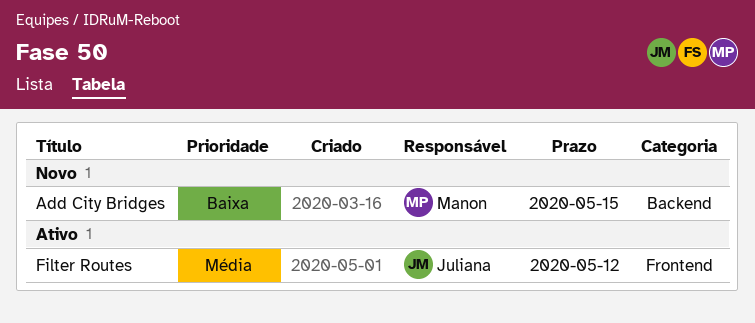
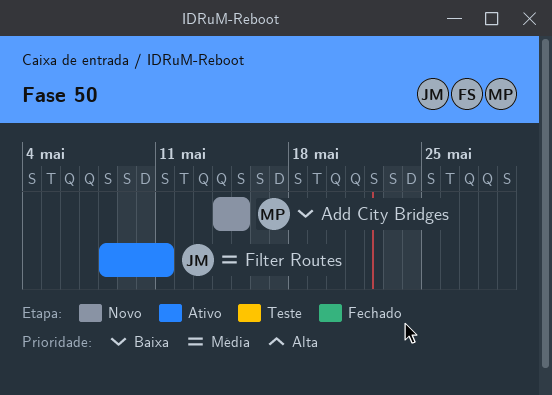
Filter Routes, due: May 12 -> May 11

